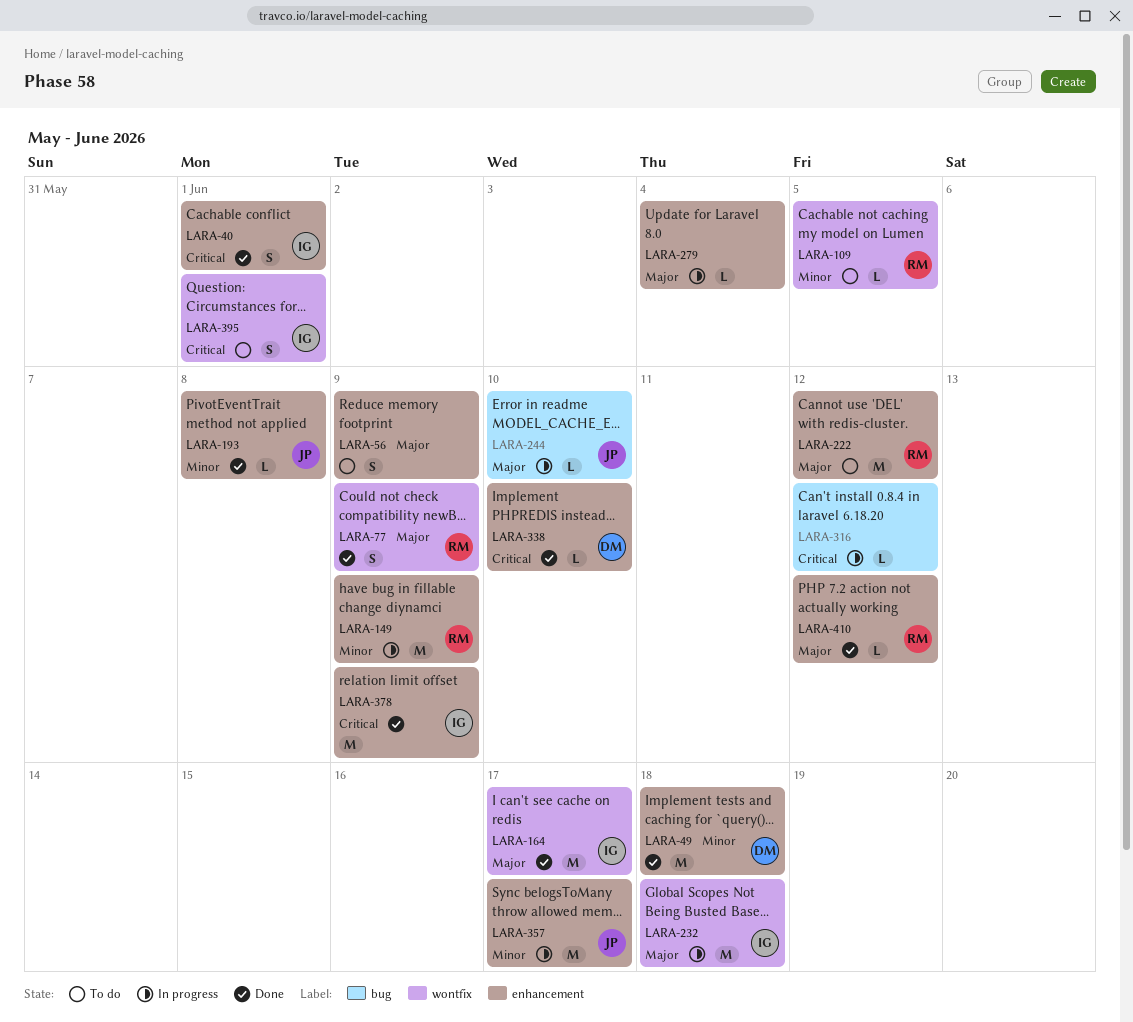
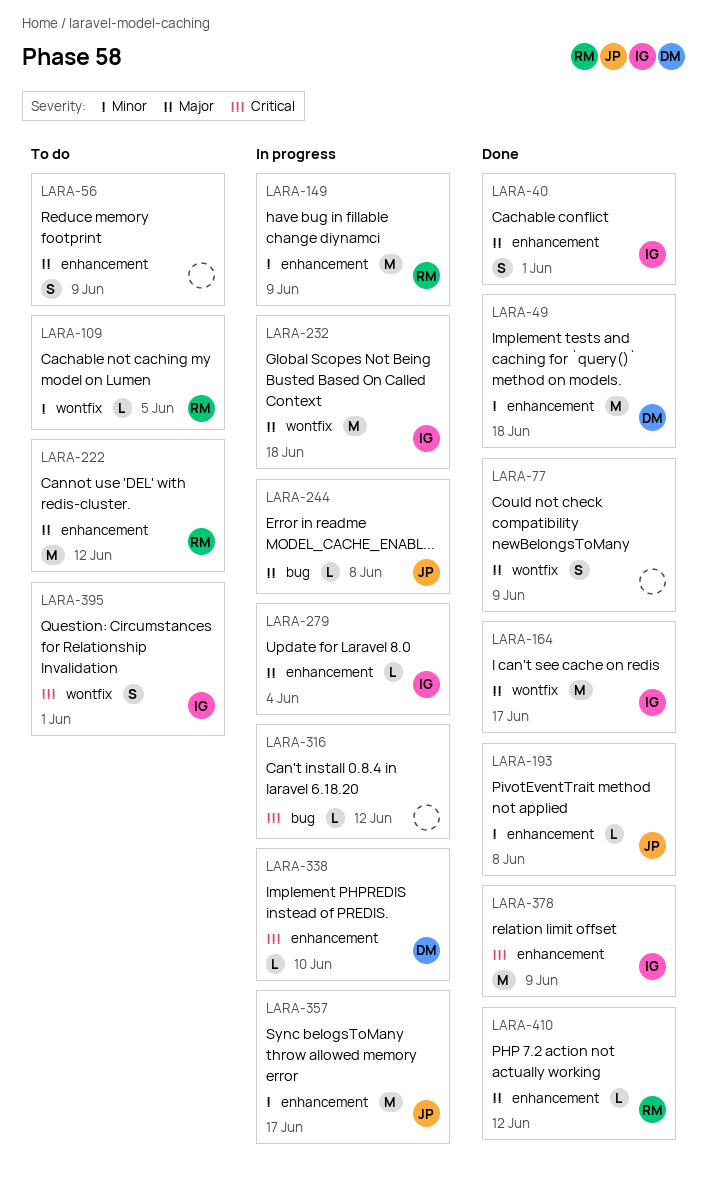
LARA-40, priority: Critical -> Major
LARA-77, owner: RM -> none
LARA-244, due: Jun 10 -> Jun 8
LARA-279, owner: none -> IG
LARA-338, status: Done -> In progress

